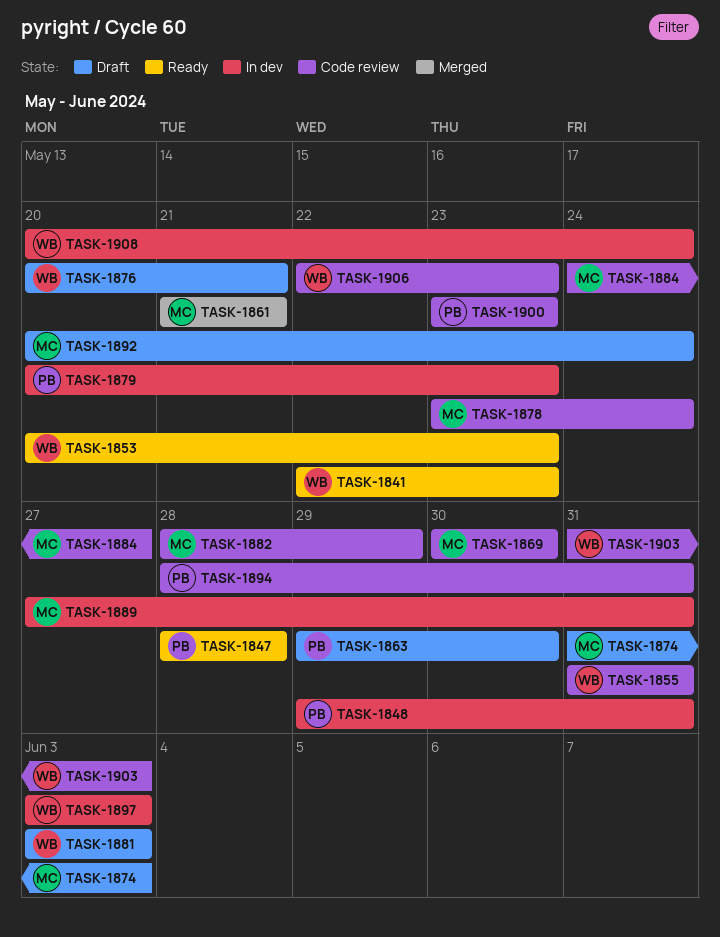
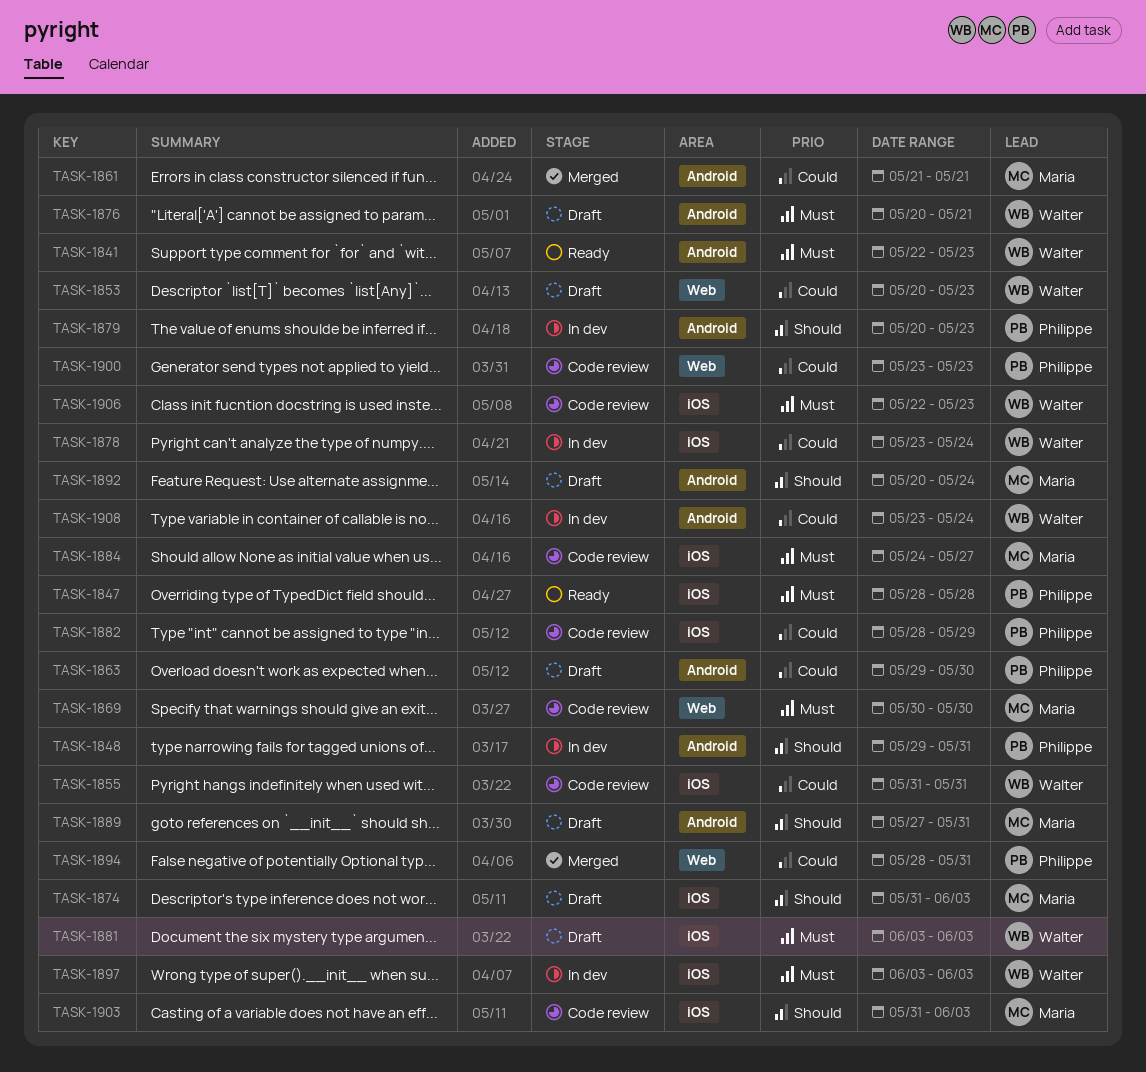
TASK-1853, status: Ready -> Draft
TASK-1878, status: Code review -> In dev
TASK-1878, owner: Maria -> Walter
TASK-1882, owner: Maria -> Philippe
TASK-1889, status: In dev -> Draft
TASK-1894, status: Code review -> Merged
TASK-1903, owner: Walter -> Maria
TASK-1908, start: May 20 -> May 23

